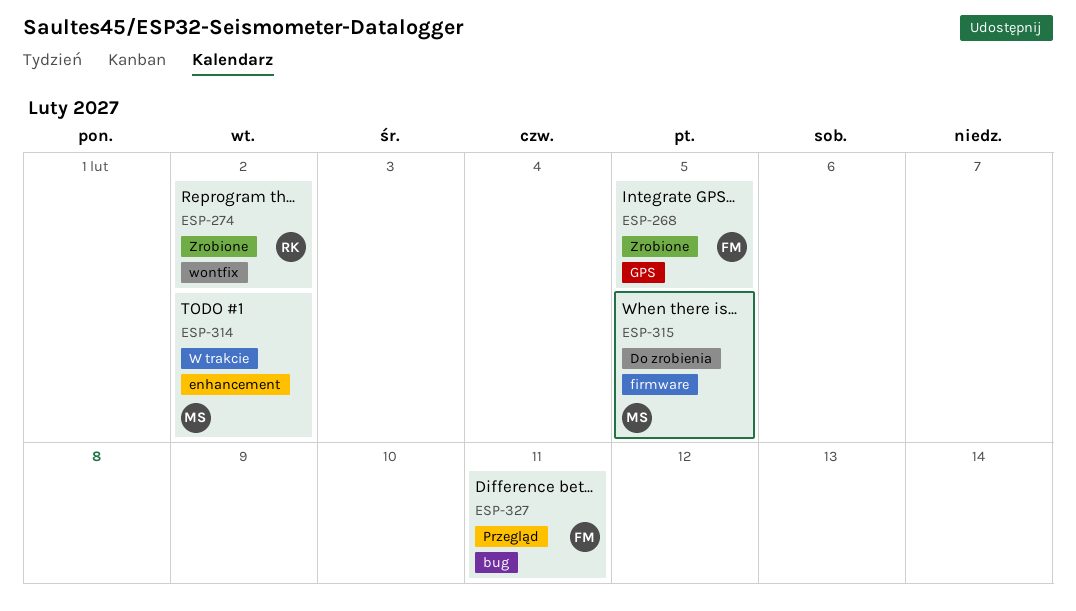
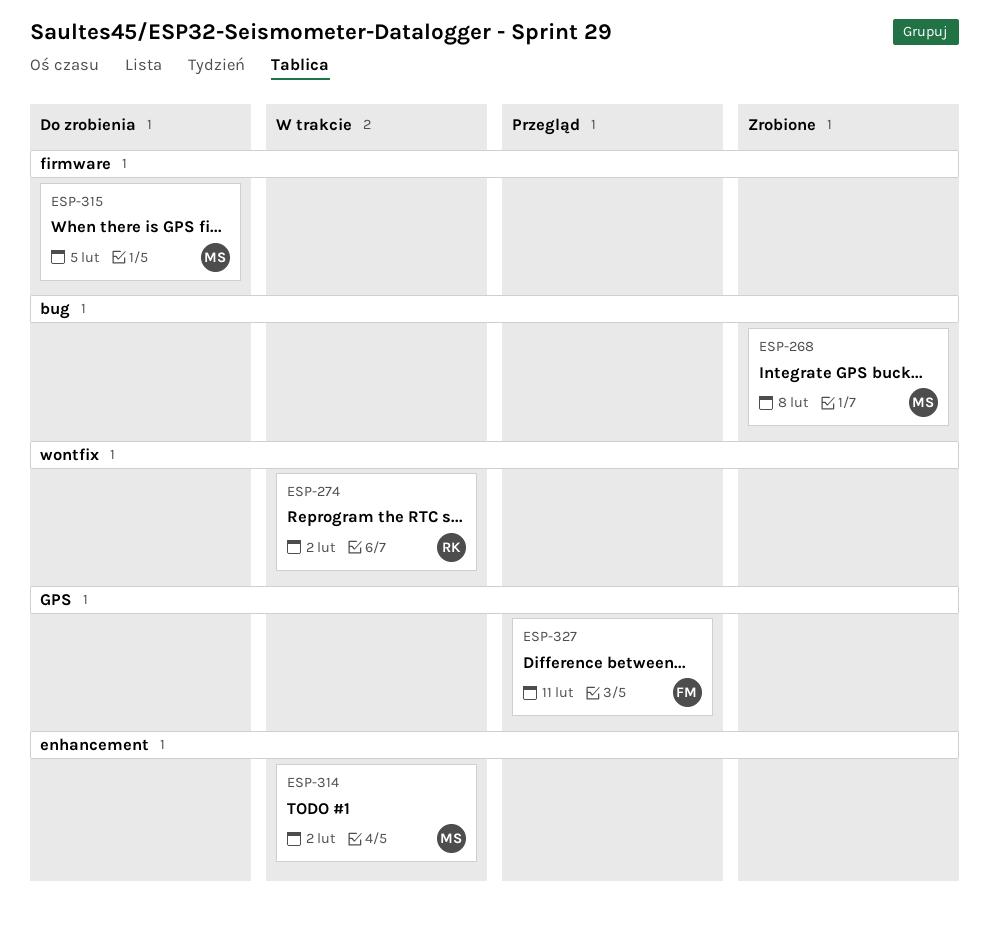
ESP-268, owner: FM -> MS
ESP-268, label: GPS -> bug
ESP-268, due: Feb 5 -> Feb 8
ESP-274, status: Zrobione -> W trakcie
ESP-327, label: bug -> GPS

